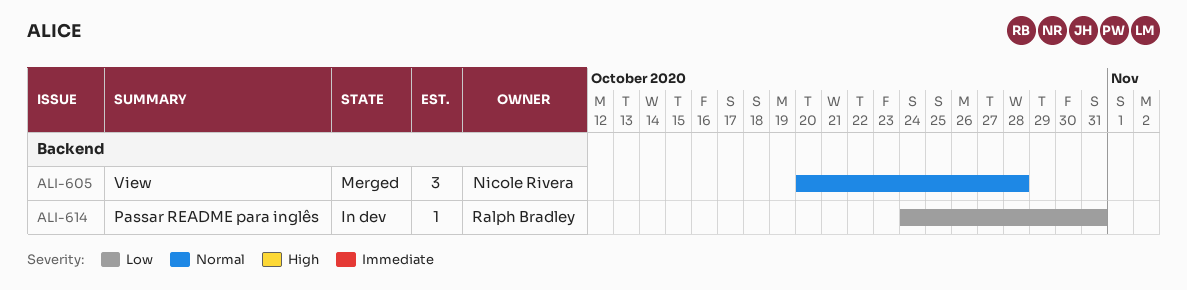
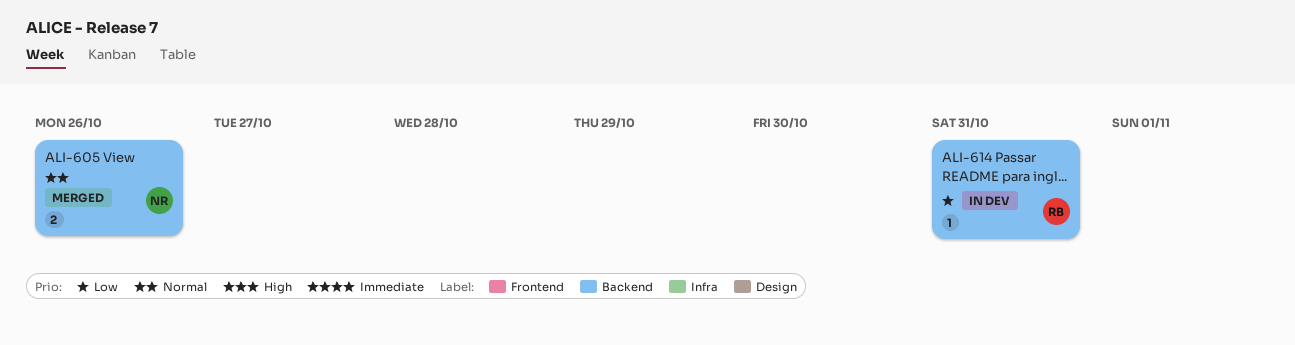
ALI-605, estimate: 3 -> 2
ALI-605, due: Oct 28 -> Oct 26

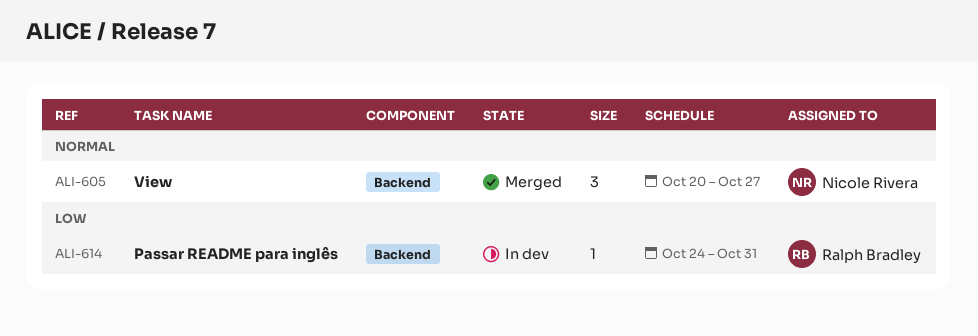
ALI-605, estimate: 2 -> 3
ALI-605, due: Oct 26 -> Oct 27

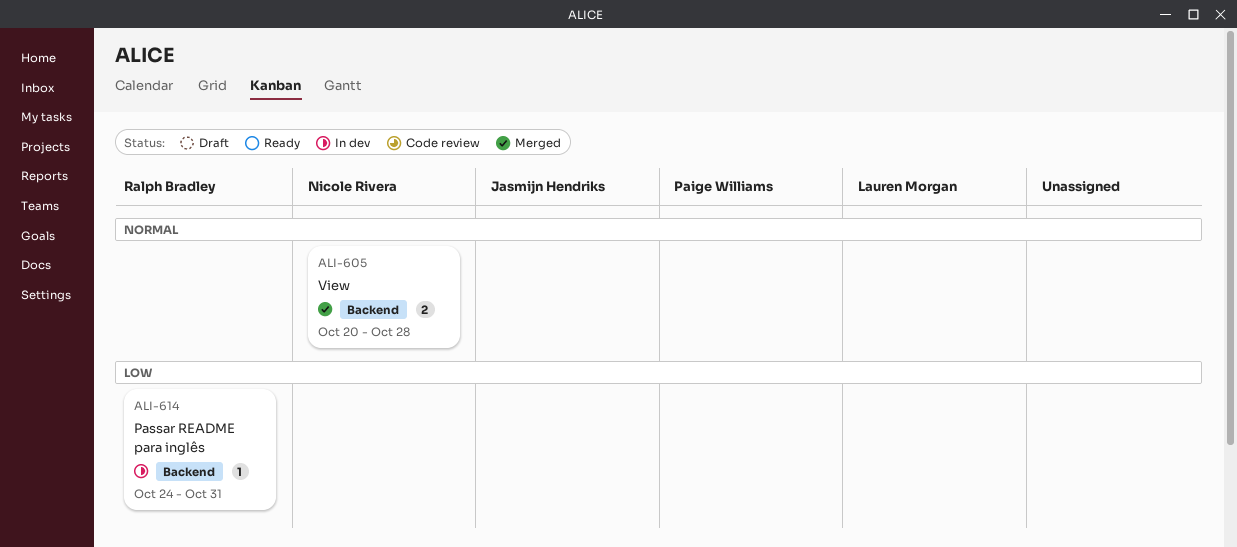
ALI-605, estimate: 3 -> 2
ALI-605, due: Oct 27 -> Oct 28

